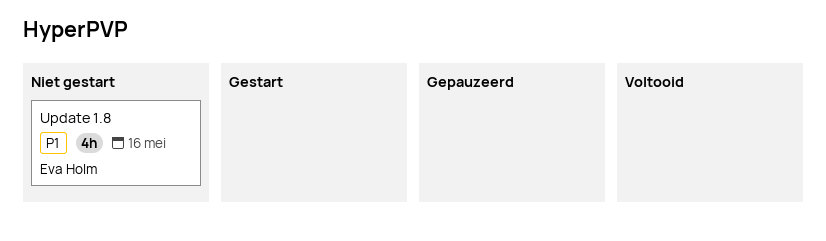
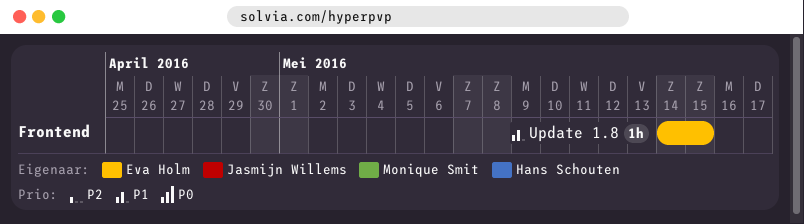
Update 1.8, estimate: 4h -> 1h
Update 1.8, due: May 16 -> May 15

